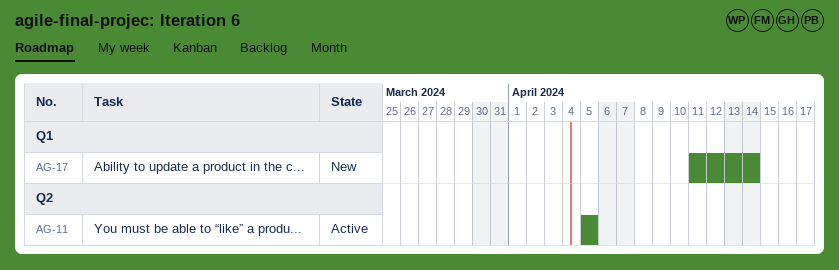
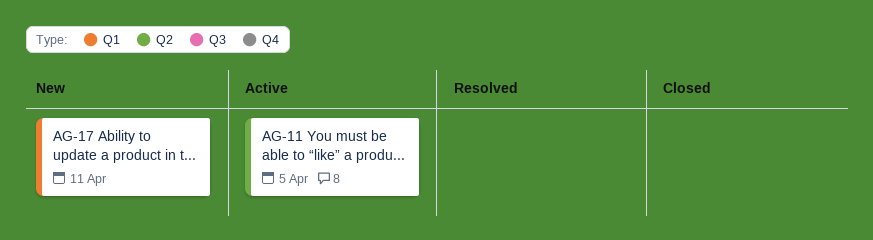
AG-17, due: Apr 14 -> Apr 11

